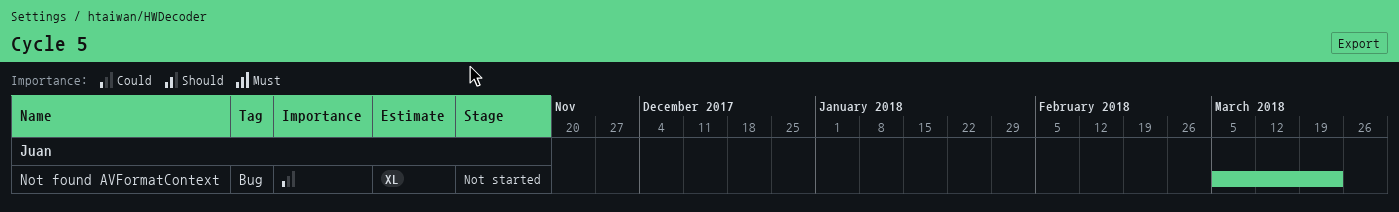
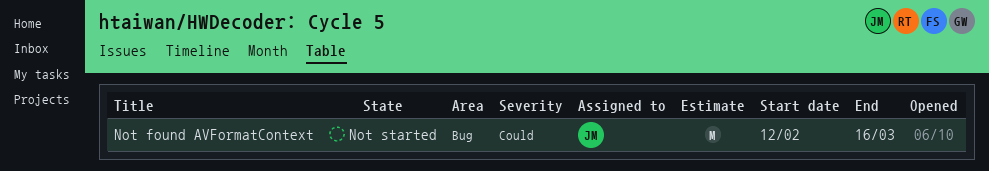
Not found AVFormatContext, estimate: XL -> M
Not found AVFormatContext, start: Mar 5 -> Feb 12
Not found AVFormatContext, due: Mar 23 -> Mar 16

